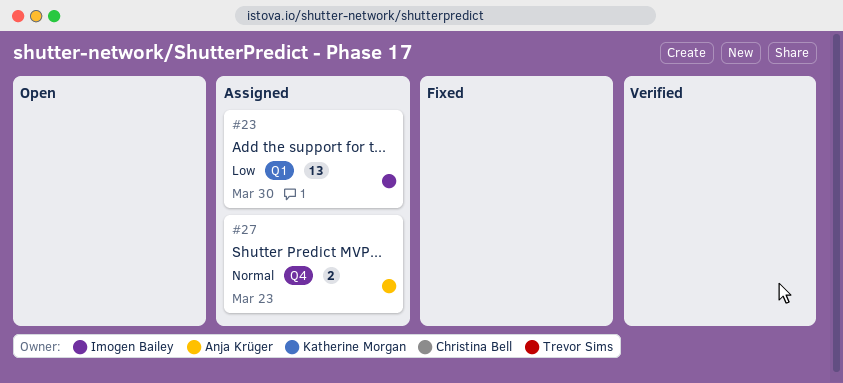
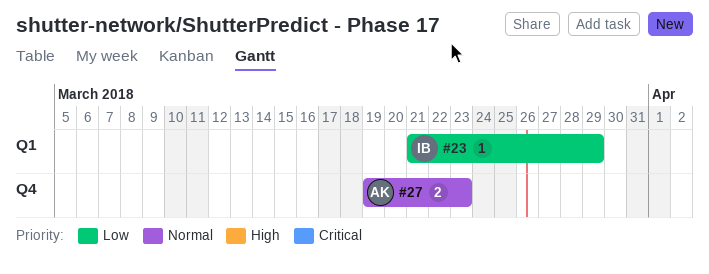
#23, estimate: 13 -> 1
#23, due: Mar 30 -> Mar 29

